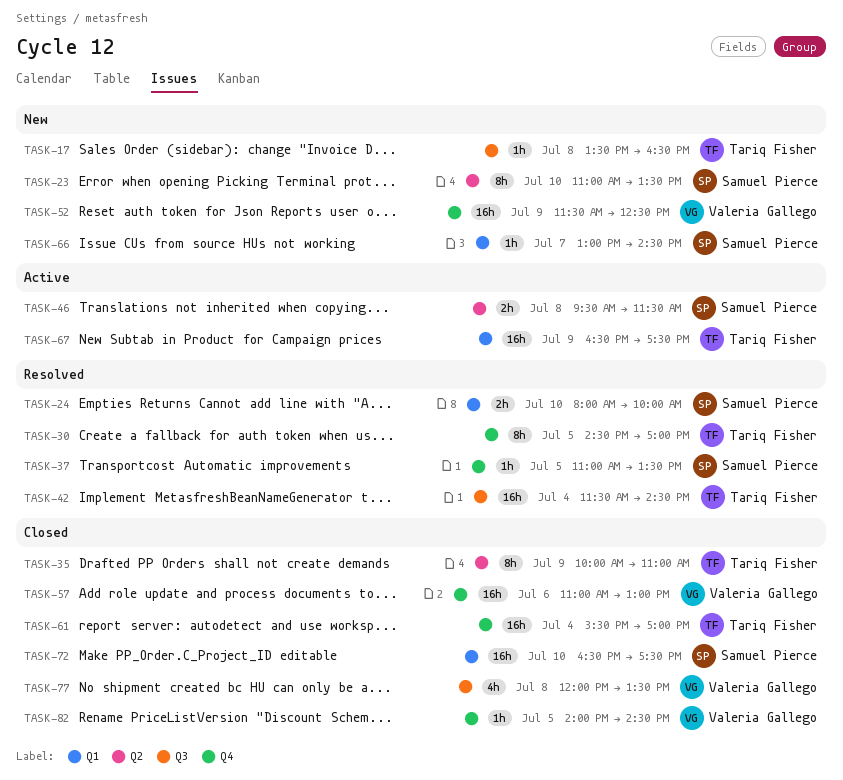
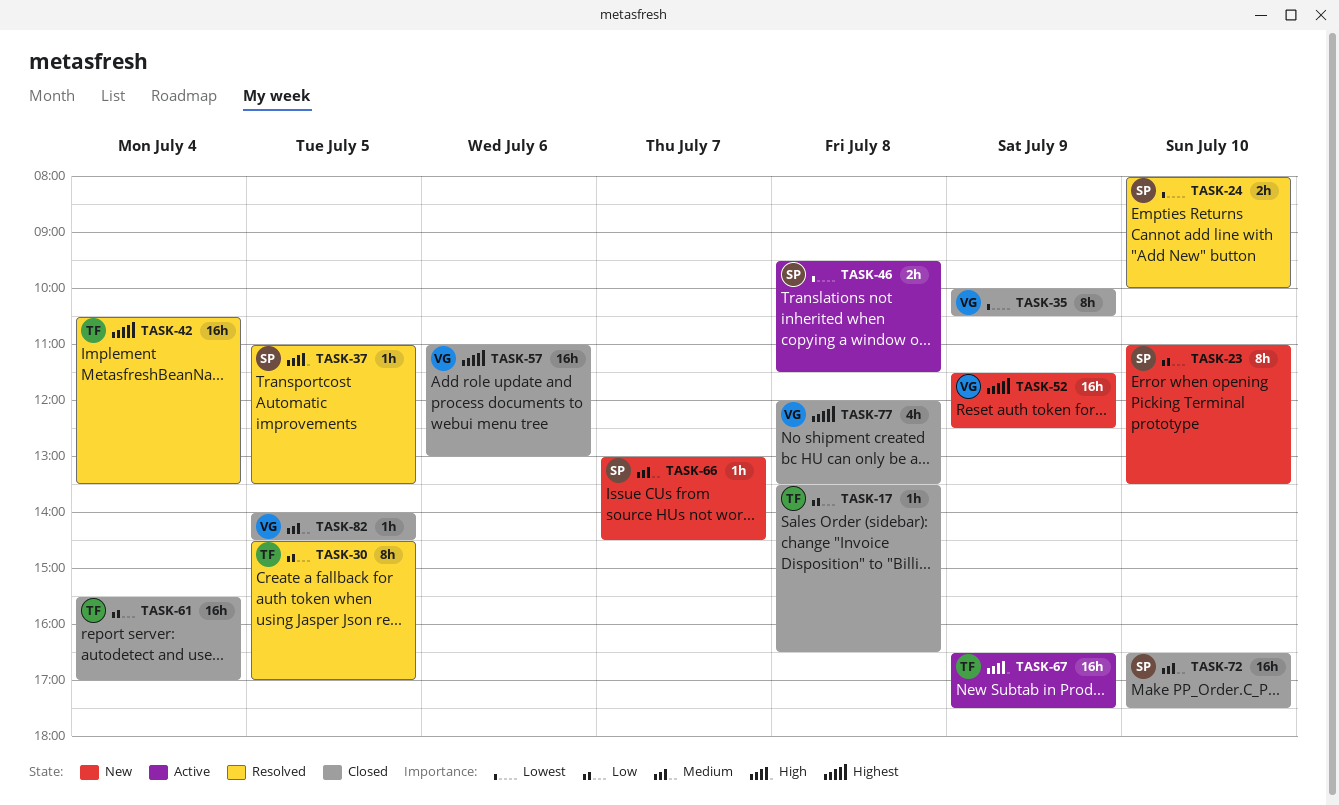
TASK-17, status: New -> Closed
TASK-35, owner: Tariq Fisher -> Valeria Gallego
TASK-35, ends: 11:00 -> 10:30
TASK-42, begins: 11:30 -> 10:30
TASK-42, ends: 14:30 -> 13:30

